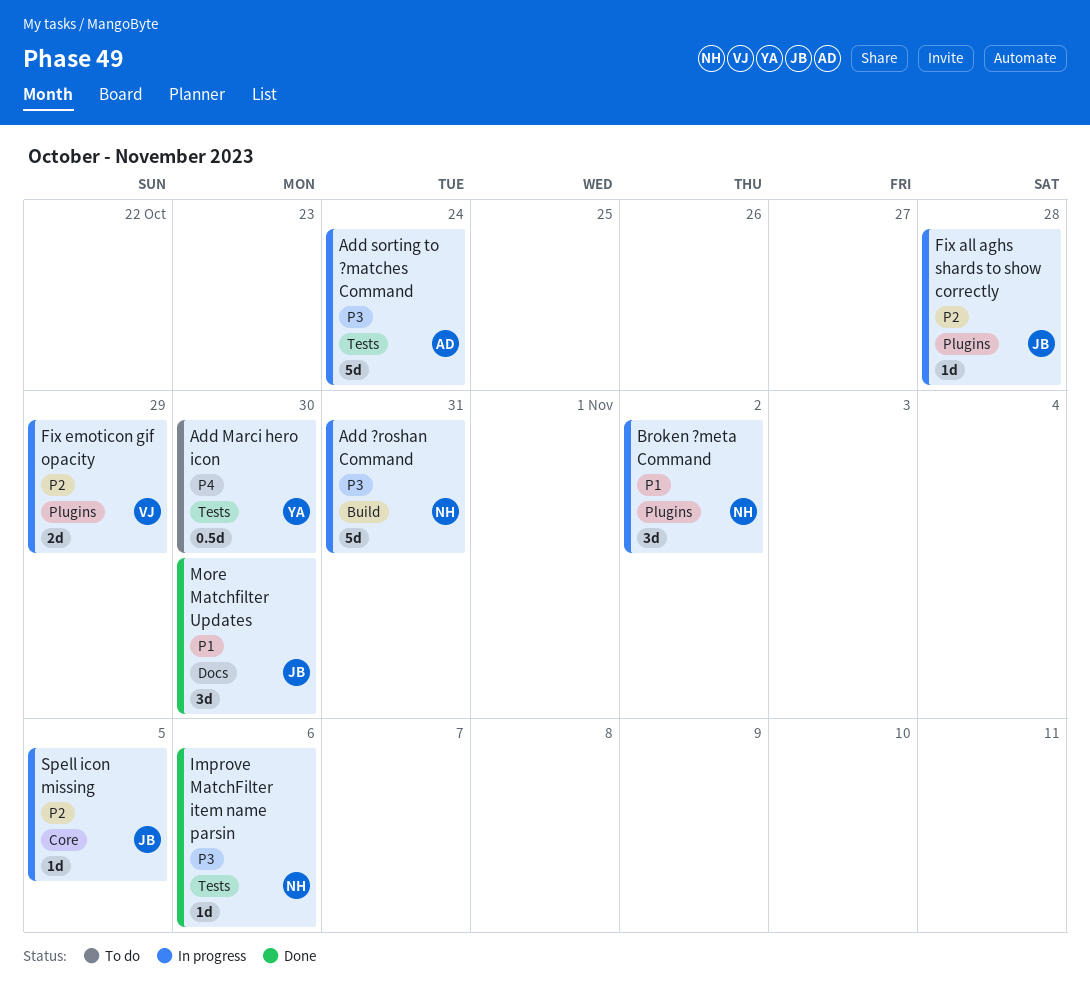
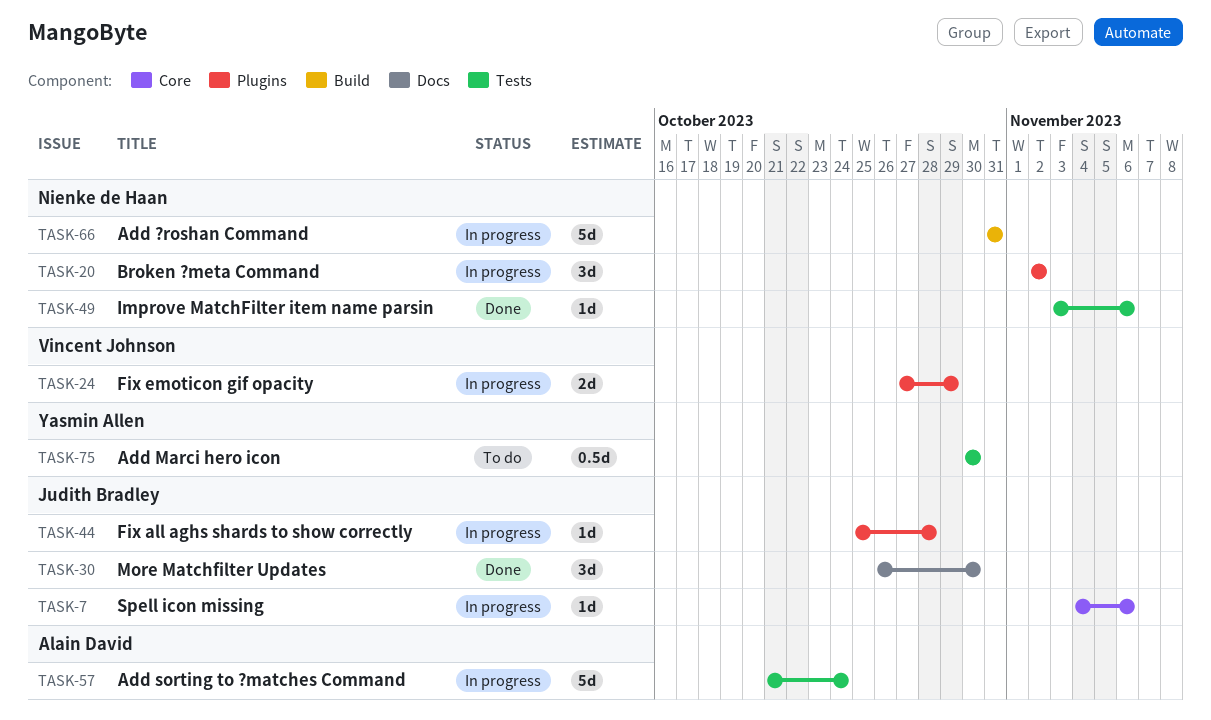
Spell icon missing, due: Nov 5 -> Nov 6

